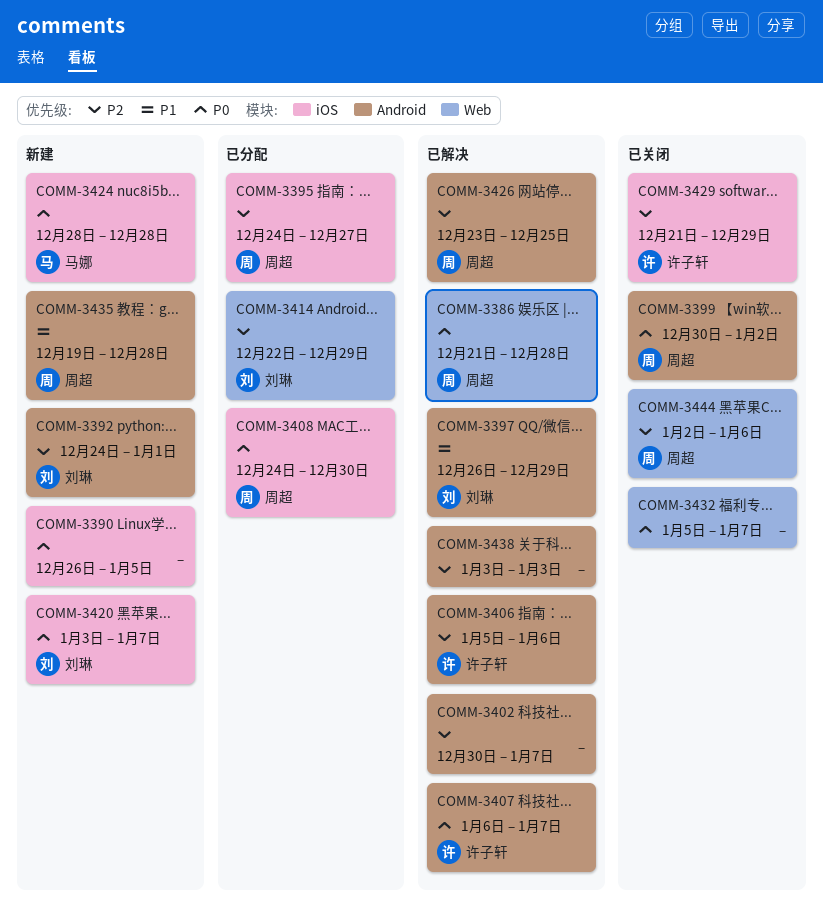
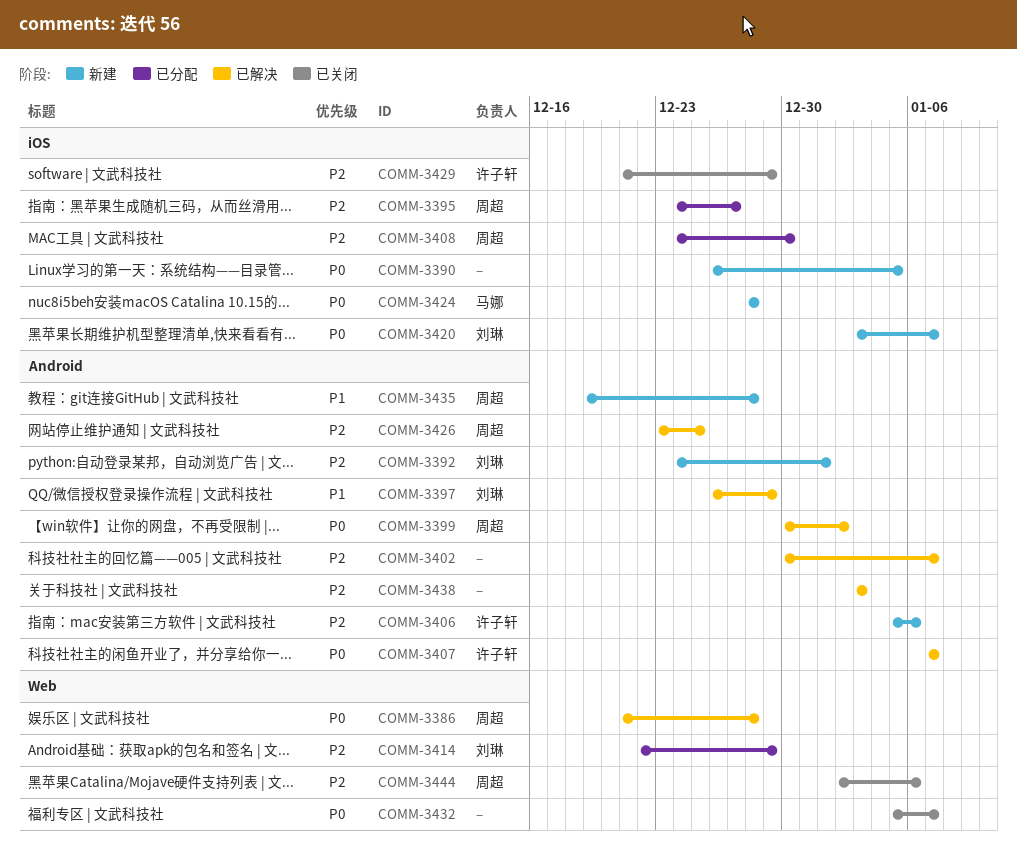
COMM-3399, status: 已关闭 -> 已解决
COMM-3406, status: 已解决 -> 新建
COMM-3407, start: Jan 6 -> Jan 7
COMM-3408, priority: P0 -> P2

